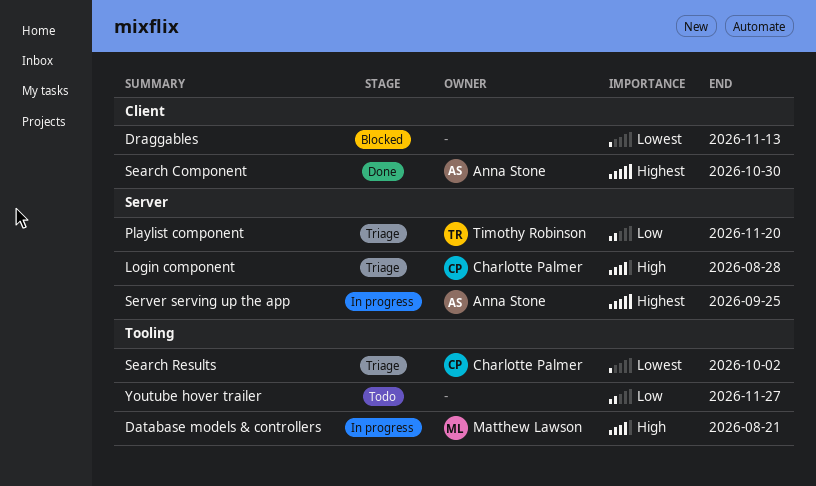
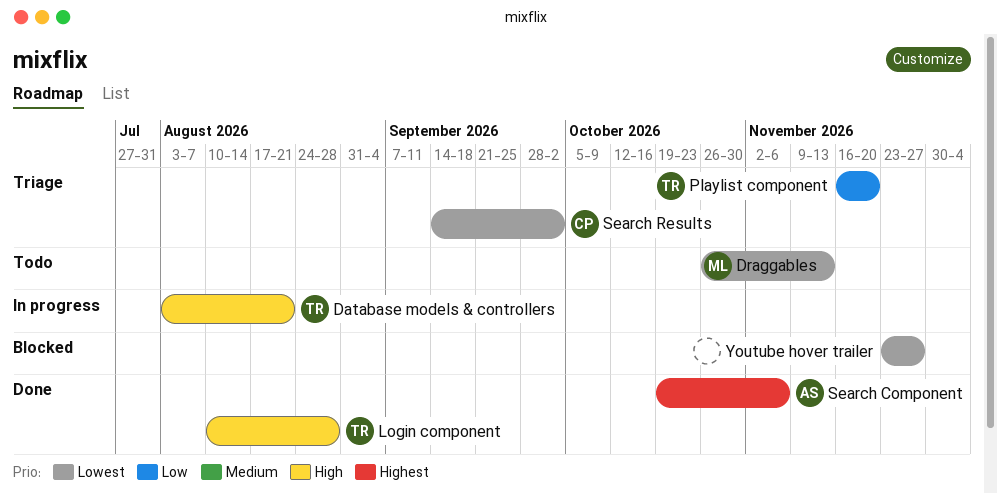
Database models & controllers, owner: Matthew Lawson -> Timothy Robinson
Draggables, status: Blocked -> Todo
Draggables, owner: none -> Matthew Lawson
Login component, status: Triage -> Done
Login component, owner: Charlotte Palmer -> Timothy Robinson
Search Component, due: Oct 30 -> Nov 6
Server serving up the app: present -> none
Youtube hover trailer, status: Todo -> Blocked
Youtube hover trailer, priority: Low -> Lowest

